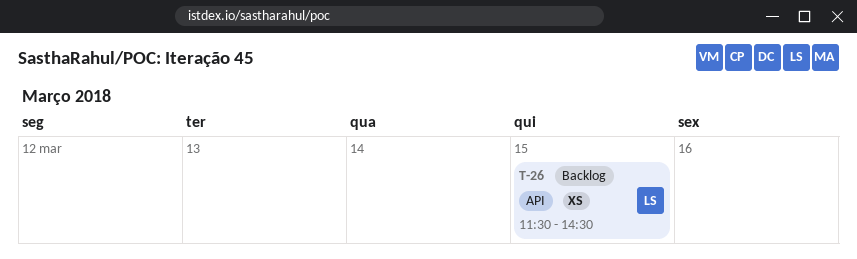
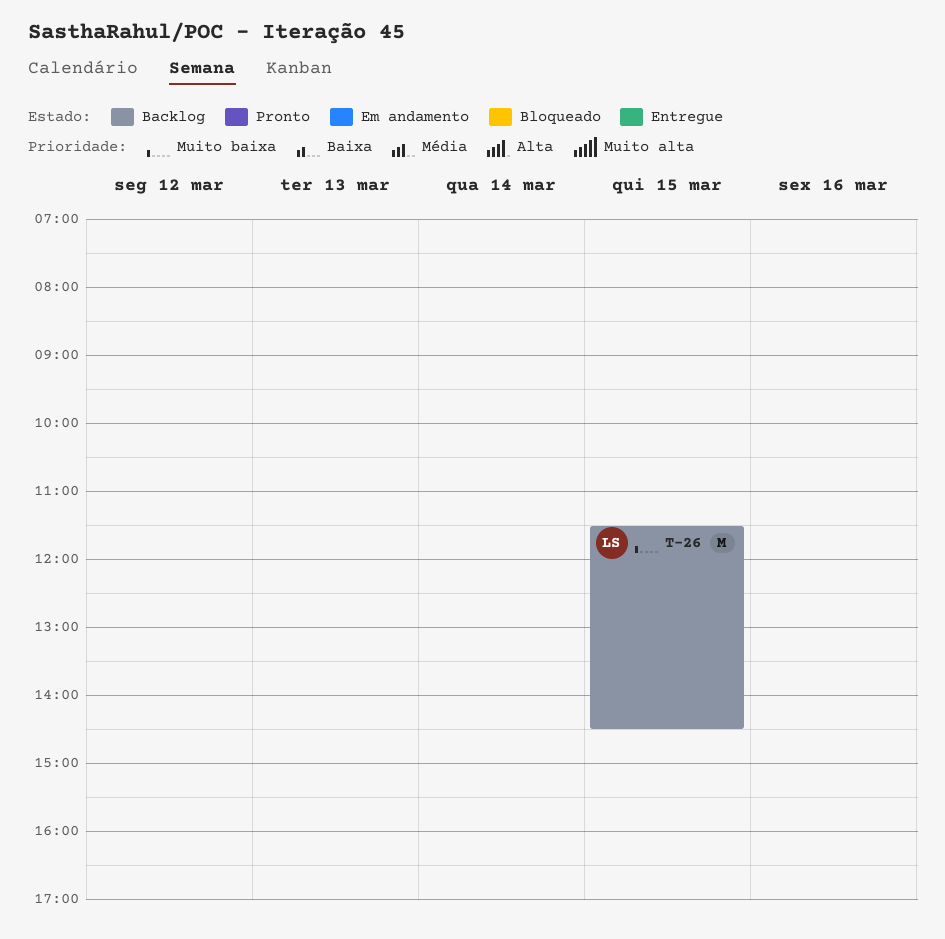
T-26, estimate: XS -> M

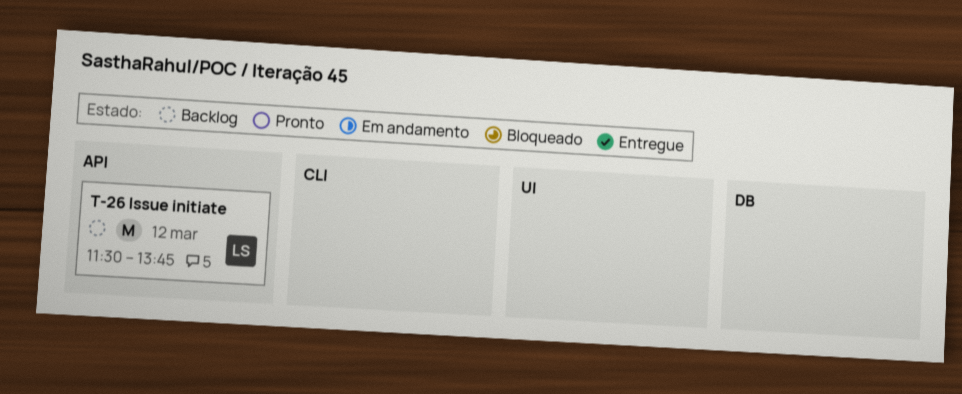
T-26, day: Mar 15 -> Mar 12
T-26, ends: 14:30 -> 13:45

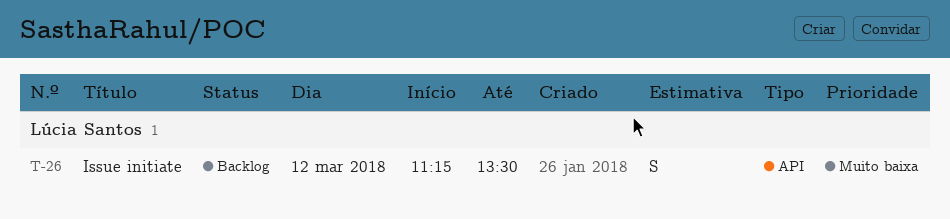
T-26, estimate: M -> S
T-26, begins: 11:30 -> 11:15
T-26, ends: 13:45 -> 13:30

